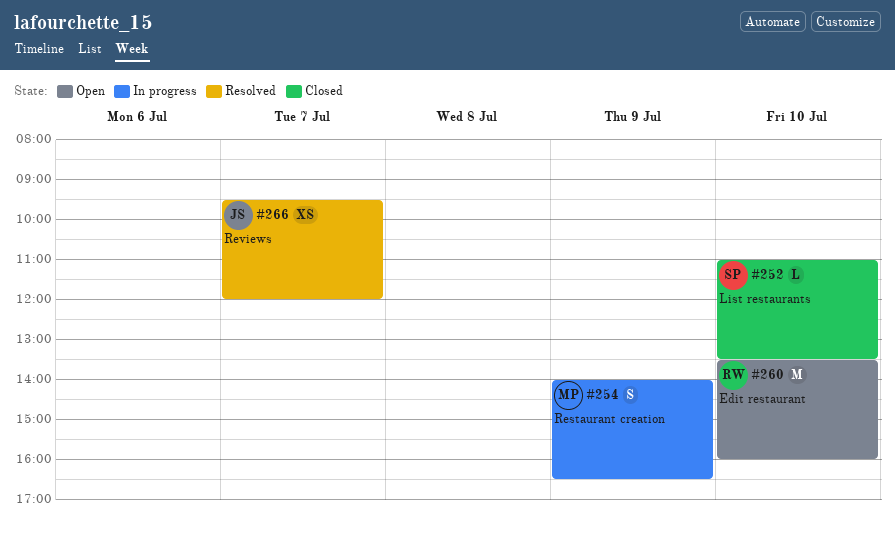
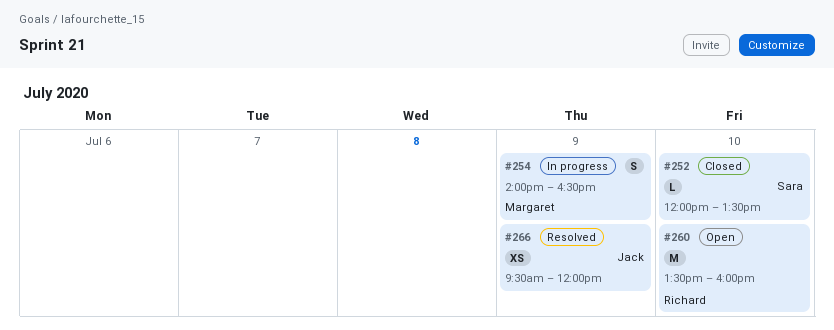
#252, begins: 11:00 -> 12:00
#266, day: Jul 7 -> Jul 9

